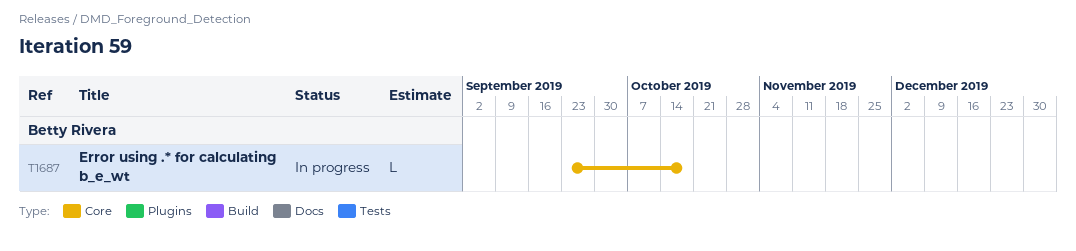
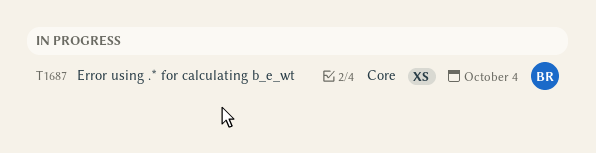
T1687, estimate: L -> XS
T1687, due: Oct 18 -> Oct 4

